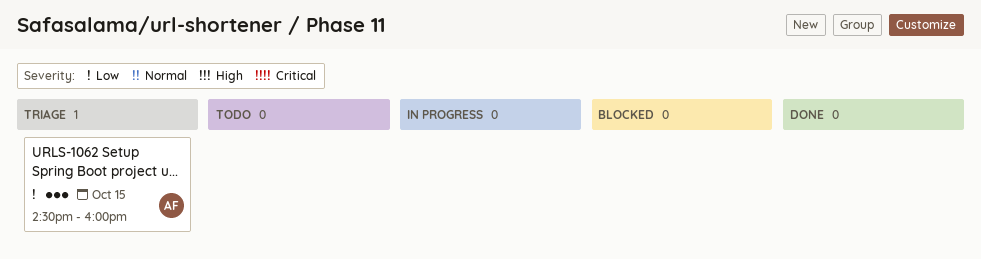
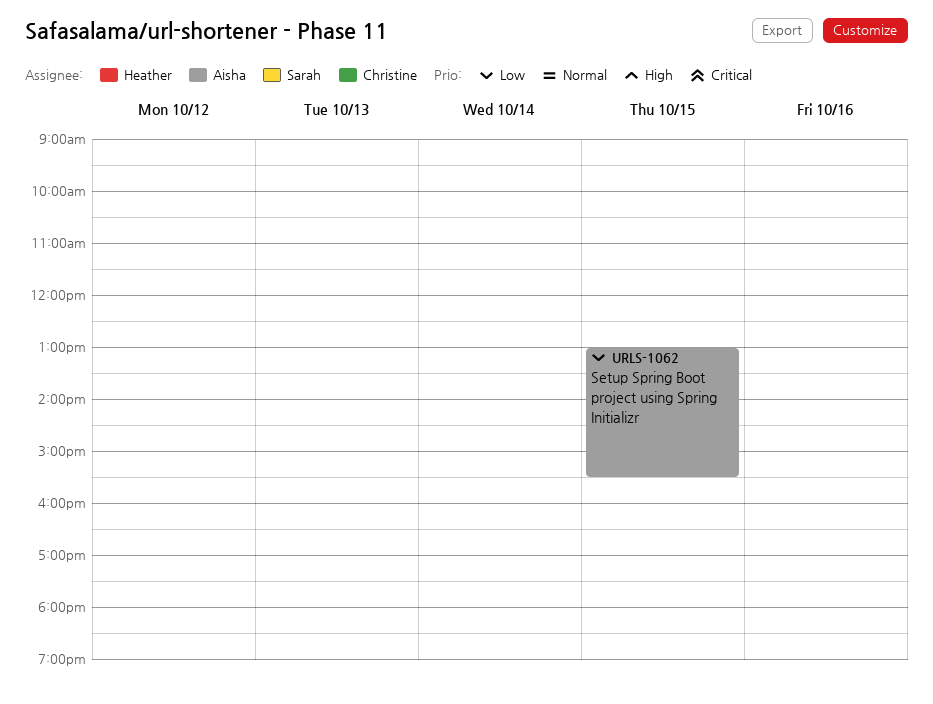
URLS-1062, begins: 14:30 -> 13:00
URLS-1062, ends: 16:00 -> 15:30

